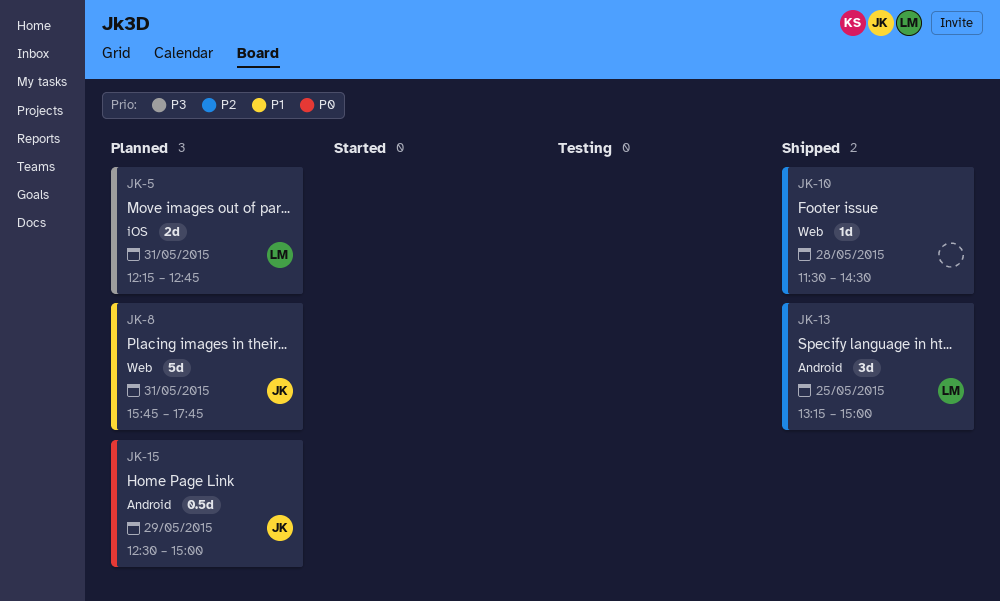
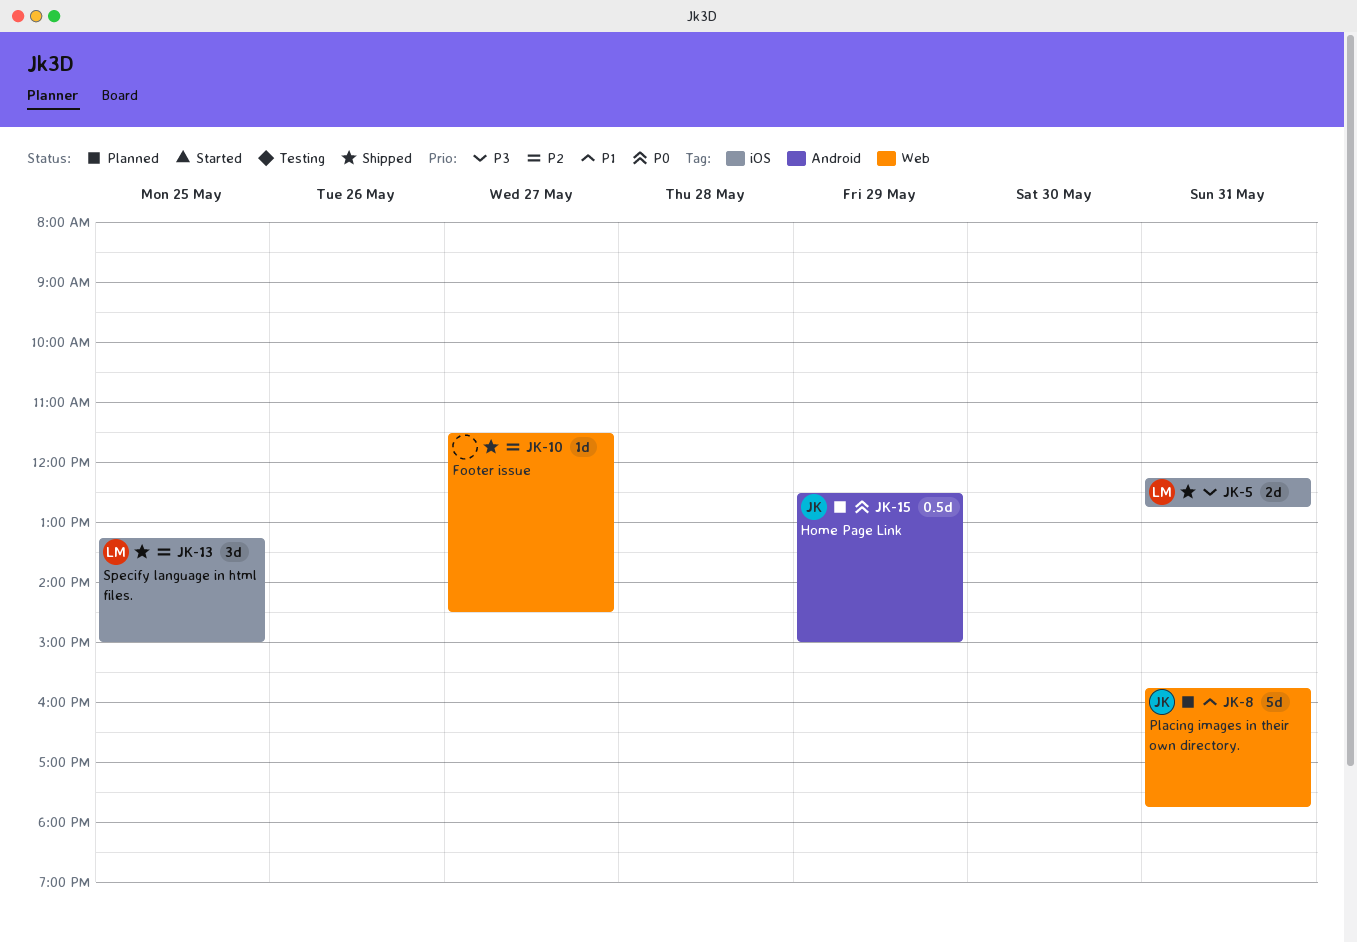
JK-5, status: Planned -> Shipped
JK-10, day: May 28 -> May 27
JK-13, label: Android -> iOS

